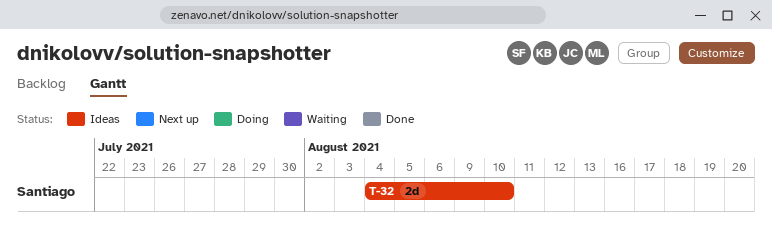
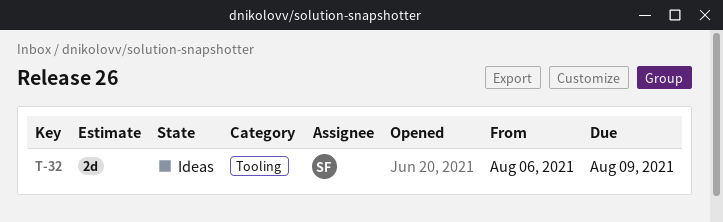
T-32, start: Aug 4 -> Aug 6
T-32, due: Aug 10 -> Aug 9

